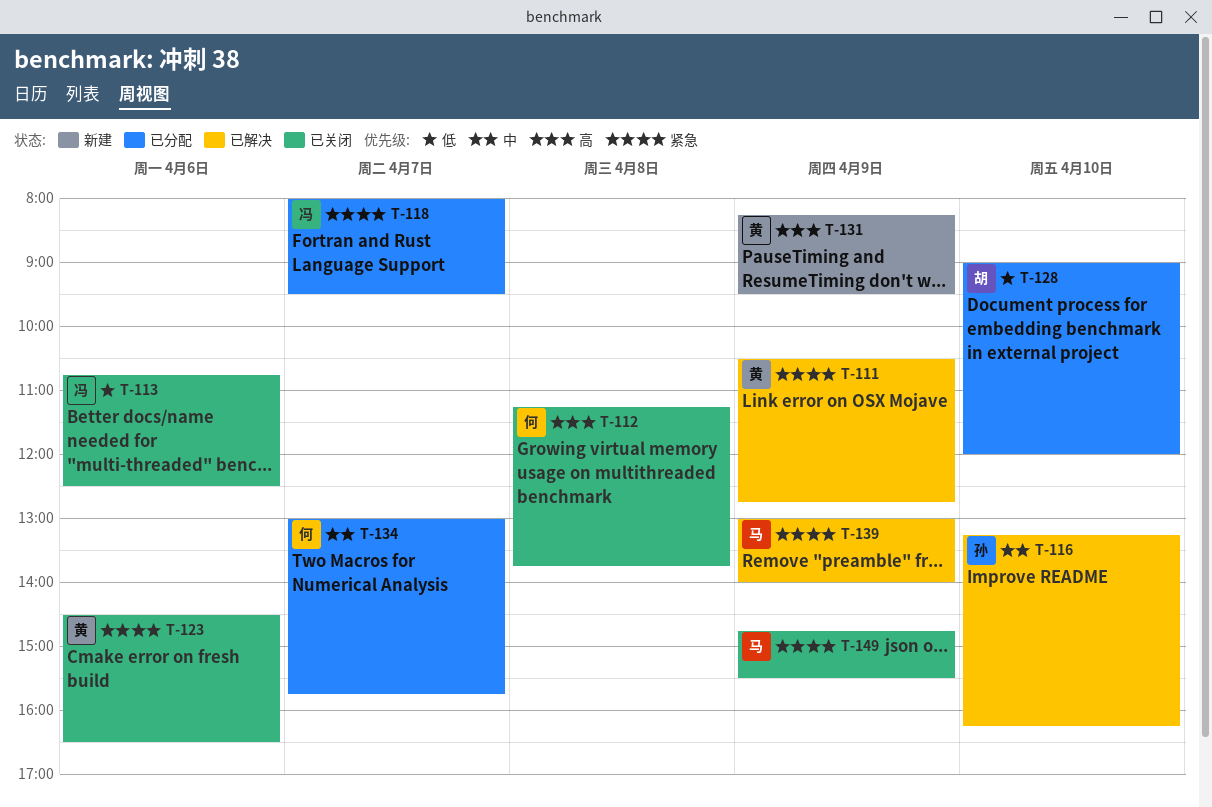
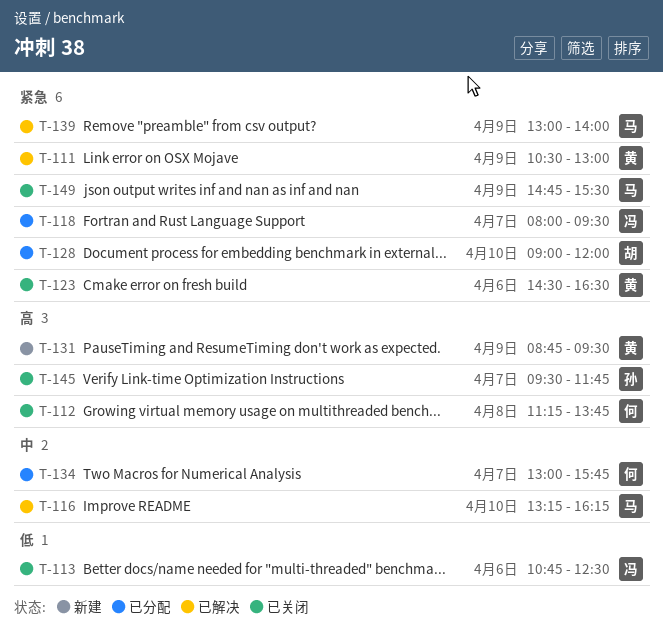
T-111, ends: 12:45 -> 13:00
T-116, owner: 孙 -> 马
T-128, priority: 低 -> 紧急
T-131, begins: 08:15 -> 08:45
T-145: none -> present

